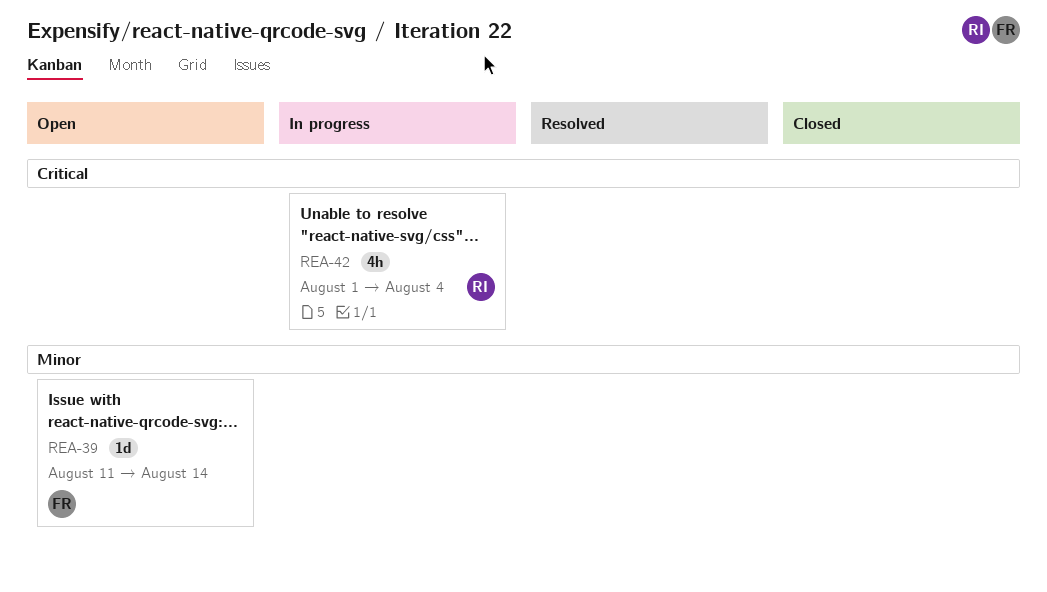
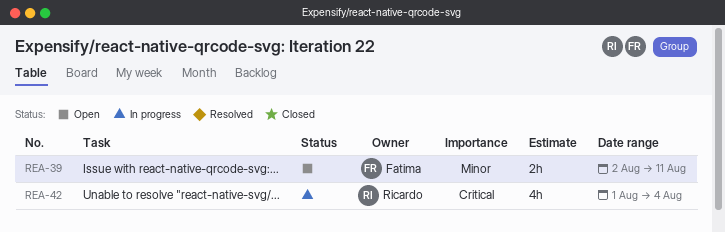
REA-39, estimate: 1d -> 2h
REA-39, start: Aug 11 -> Aug 2
REA-39, due: Aug 14 -> Aug 11

